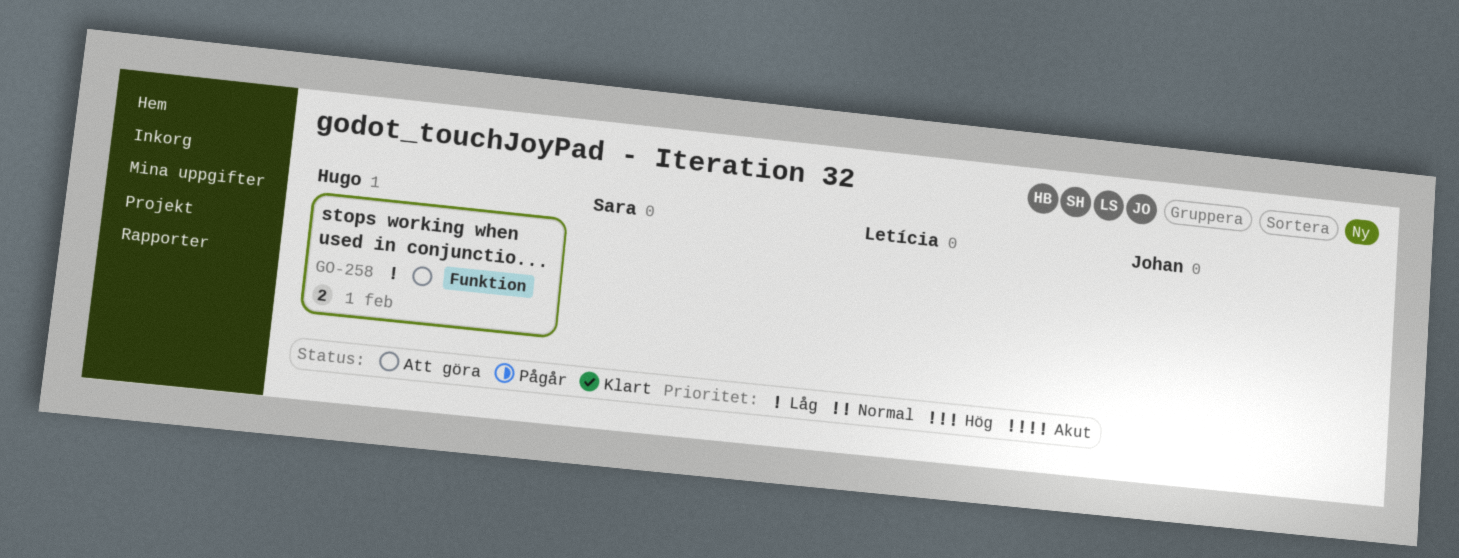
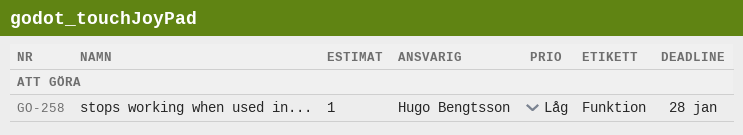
GO-258, estimate: 2 -> 1
GO-258, due: Feb 1 -> Jan 28

